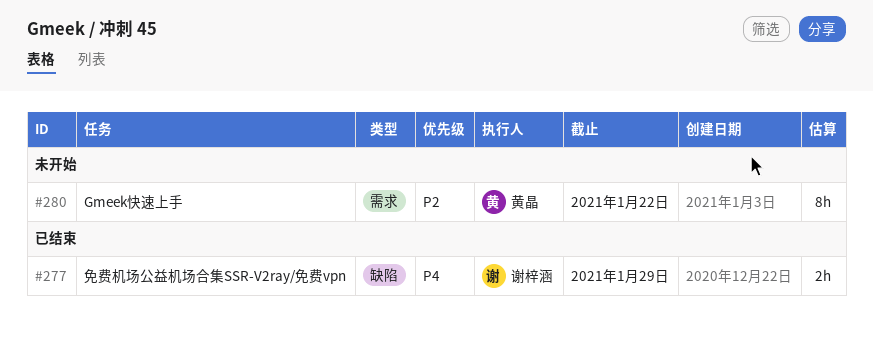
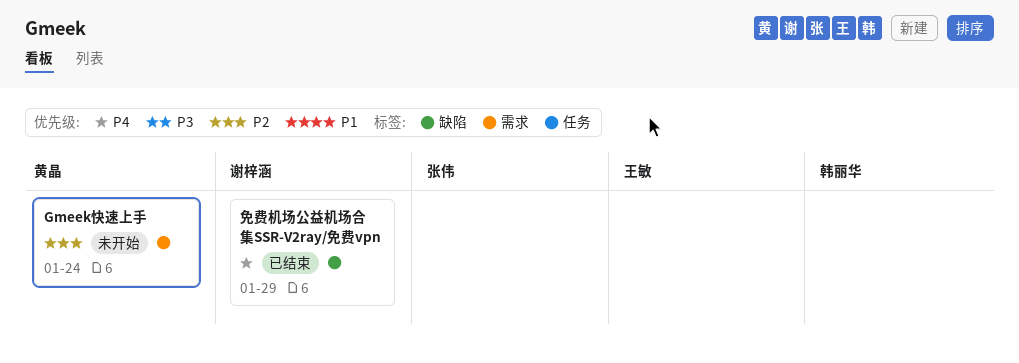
Gmeek快速上手, due: Jan 22 -> Jan 24

